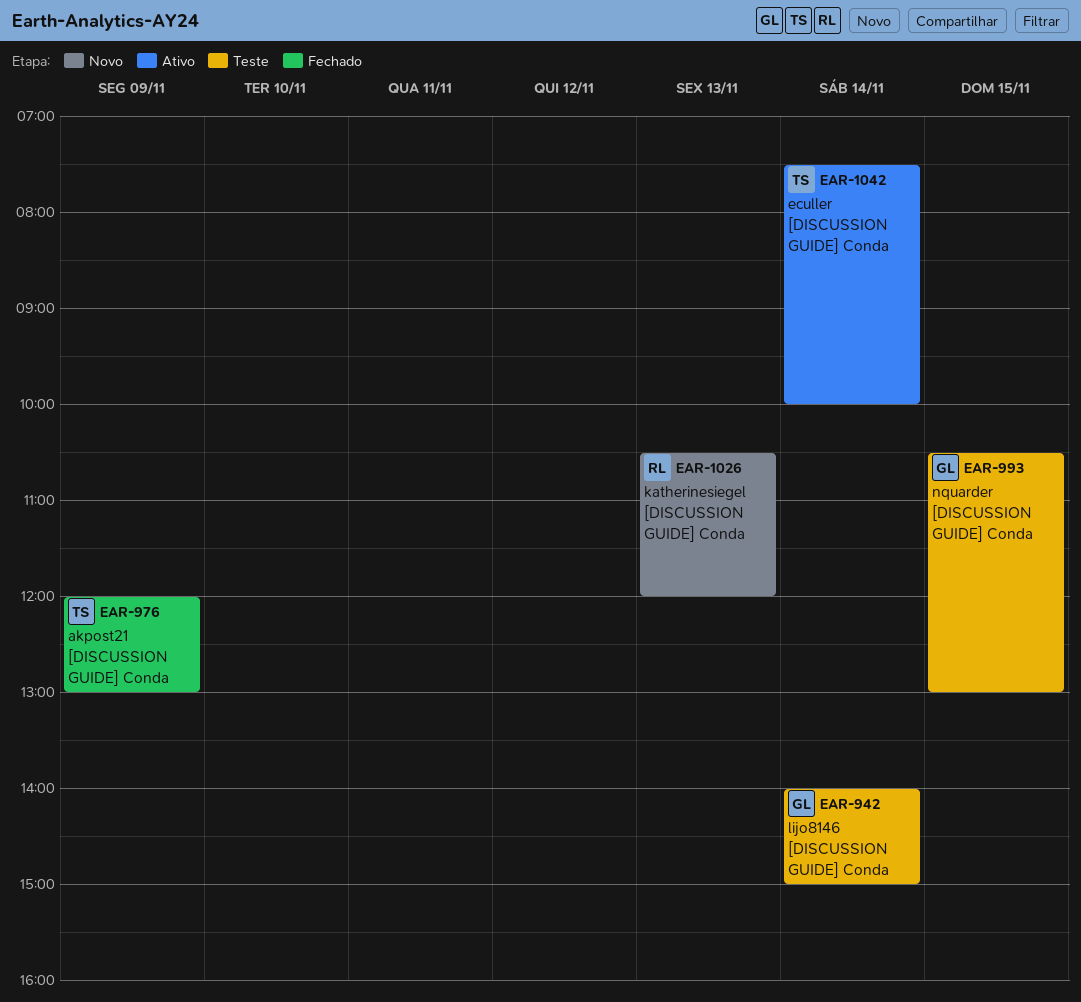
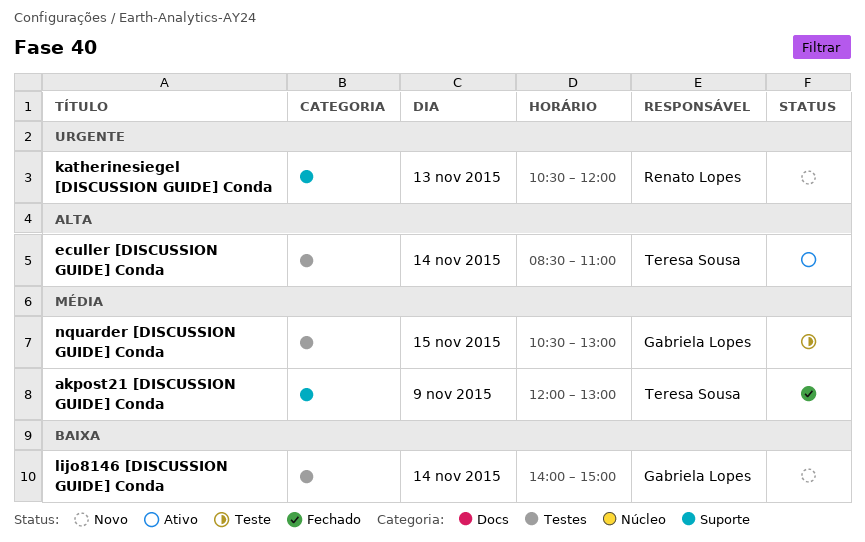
eculler [DISCUSSION GUIDE] Conda, begins: 07:30 -> 08:30
eculler [DISCUSSION GUIDE] Conda, ends: 10:00 -> 11:00
lijo8146 [DISCUSSION GUIDE] Conda, status: Teste -> Novo

